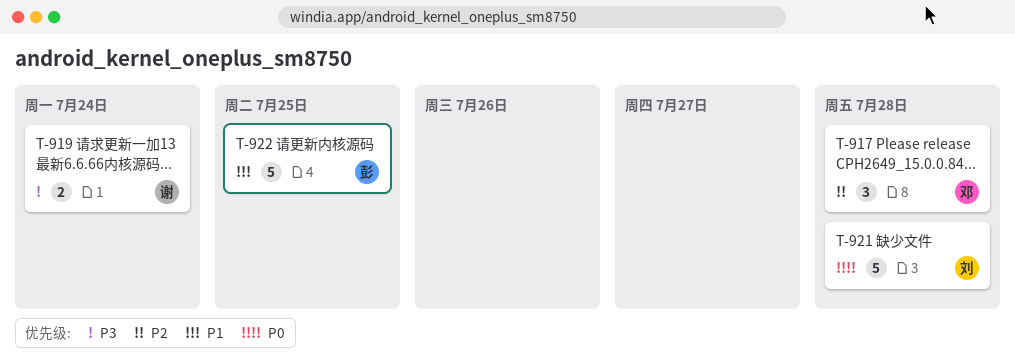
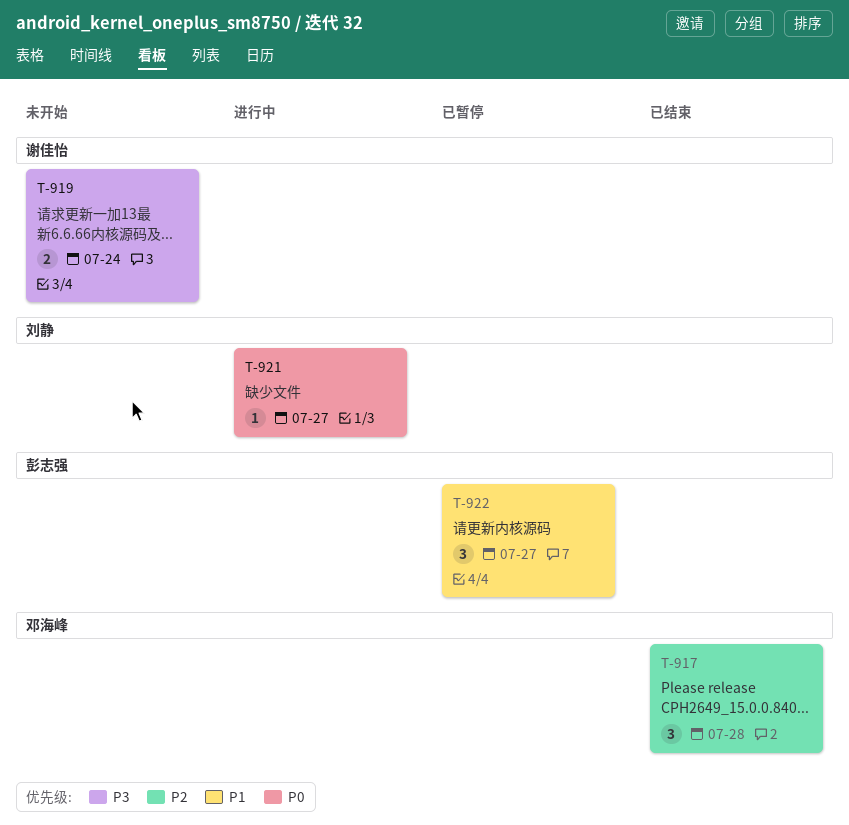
T-921, estimate: 5 -> 1
T-921, due: Jul 28 -> Jul 27
T-922, estimate: 5 -> 3
T-922, due: Jul 25 -> Jul 27

